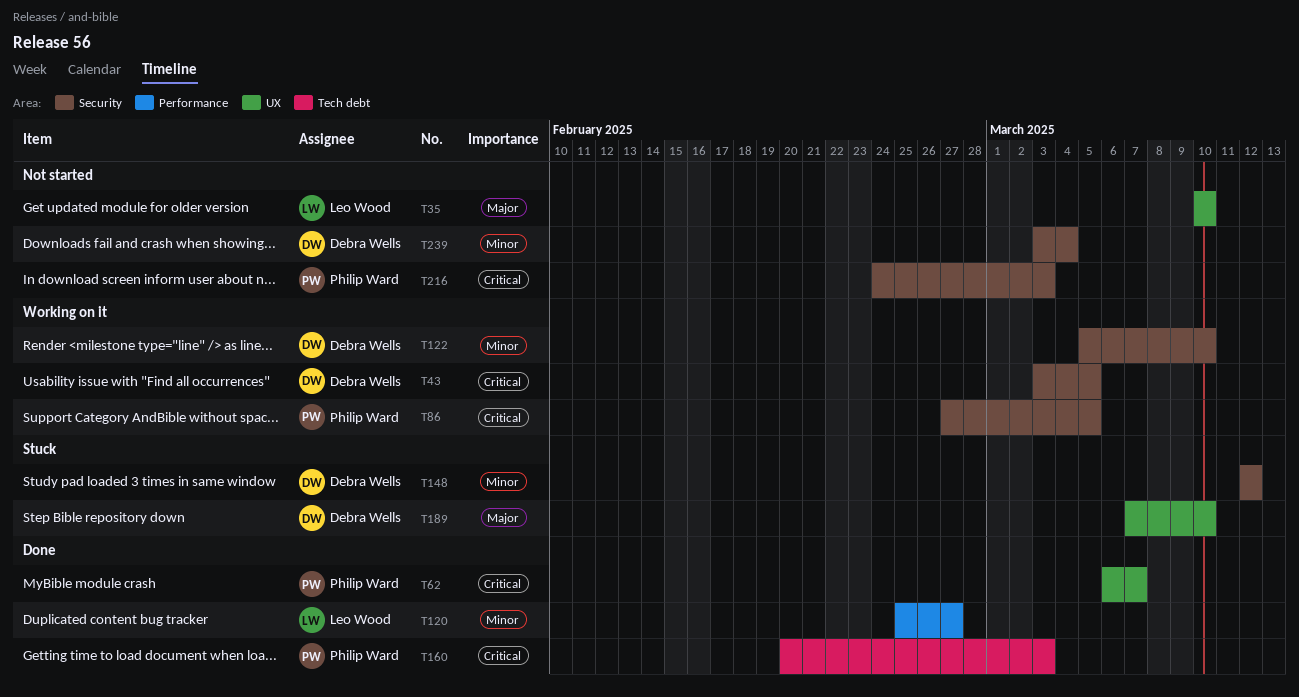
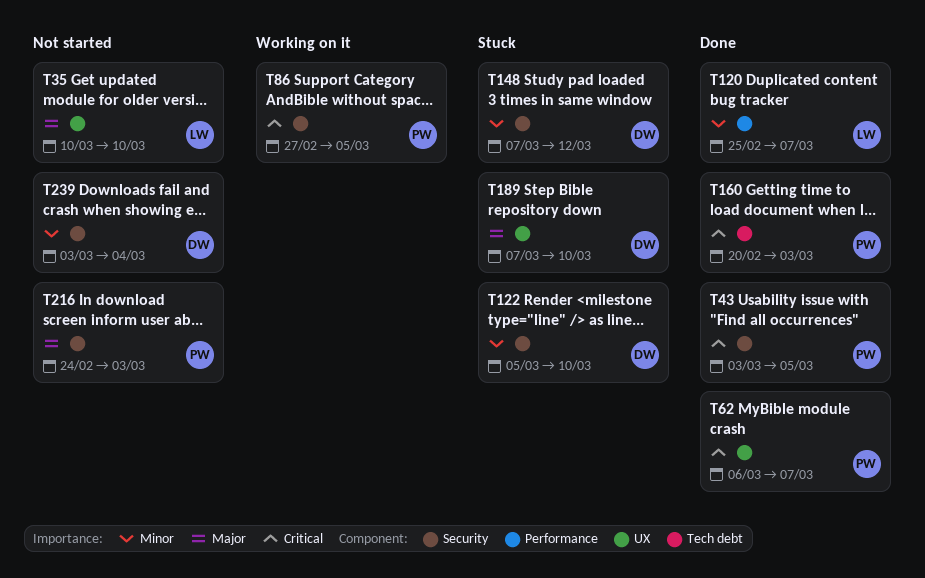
T43, status: Working on it -> Done
T43, owner: Debra Wells -> Philip Ward
T120, due: Feb 27 -> Mar 7
T122, status: Working on it -> Stuck
T148, start: Mar 12 -> Mar 7
T216, priority: Critical -> Major

